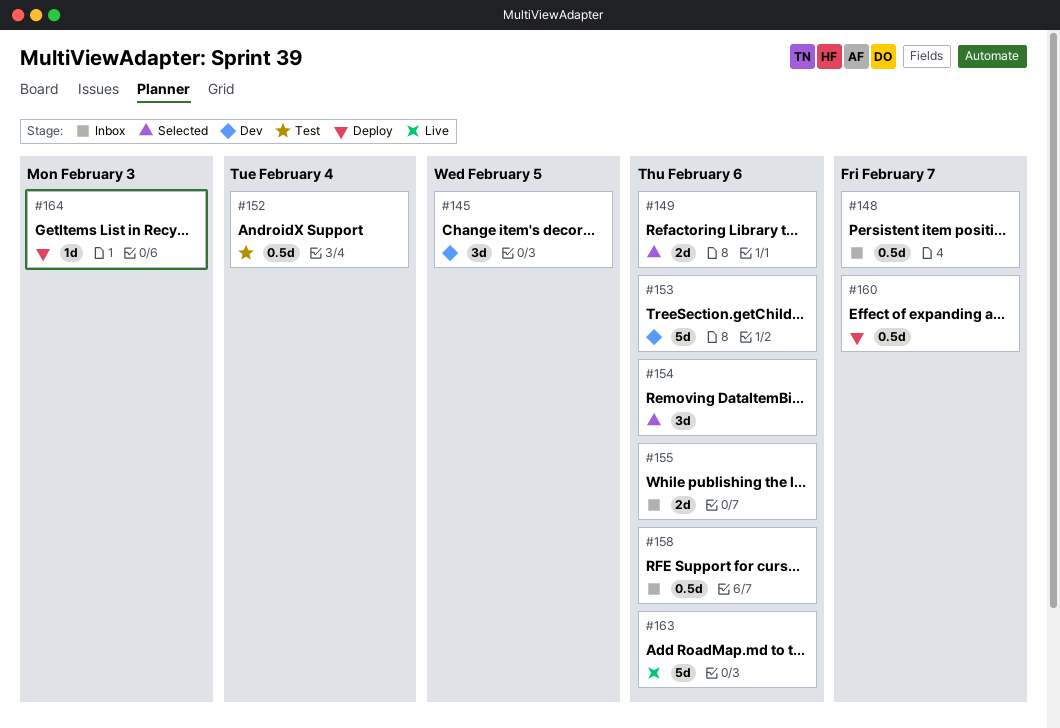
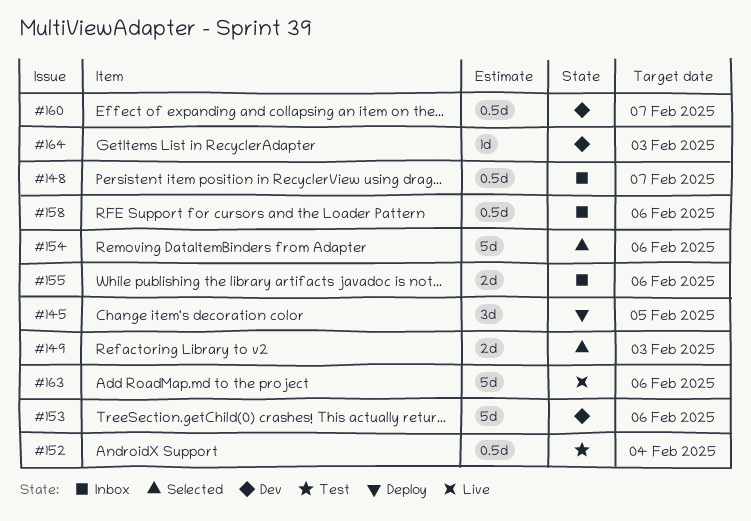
#145, status: Dev -> Deploy
#149, due: Feb 6 -> Feb 3
#154, estimate: 3d -> 5d
#160, status: Deploy -> Dev
#164, status: Deploy -> Dev

